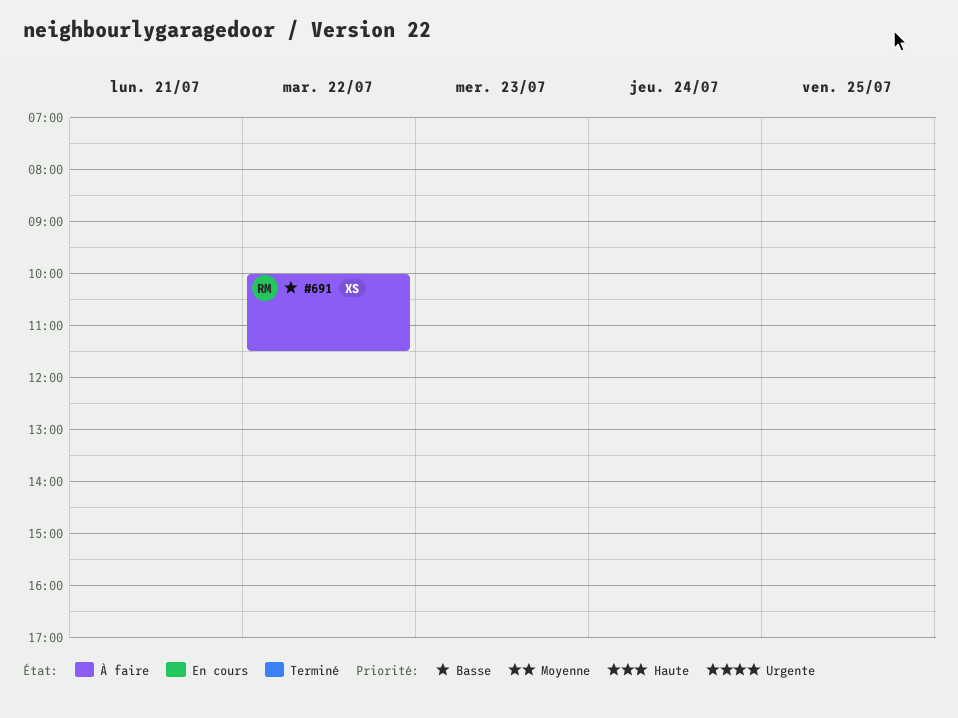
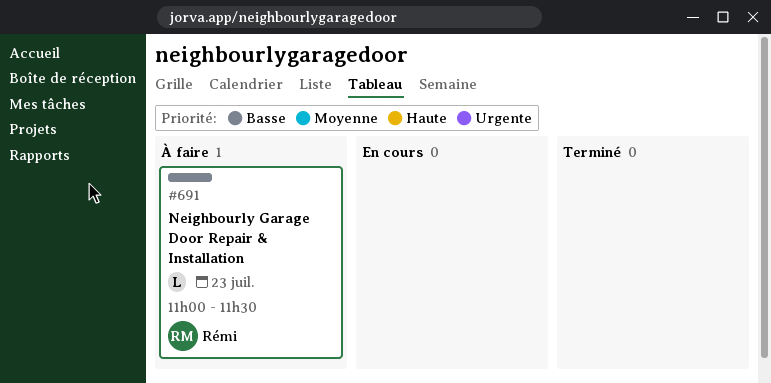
#691, estimate: XS -> L
#691, day: Jul 22 -> Jul 23
#691, begins: 10:00 -> 11:00

